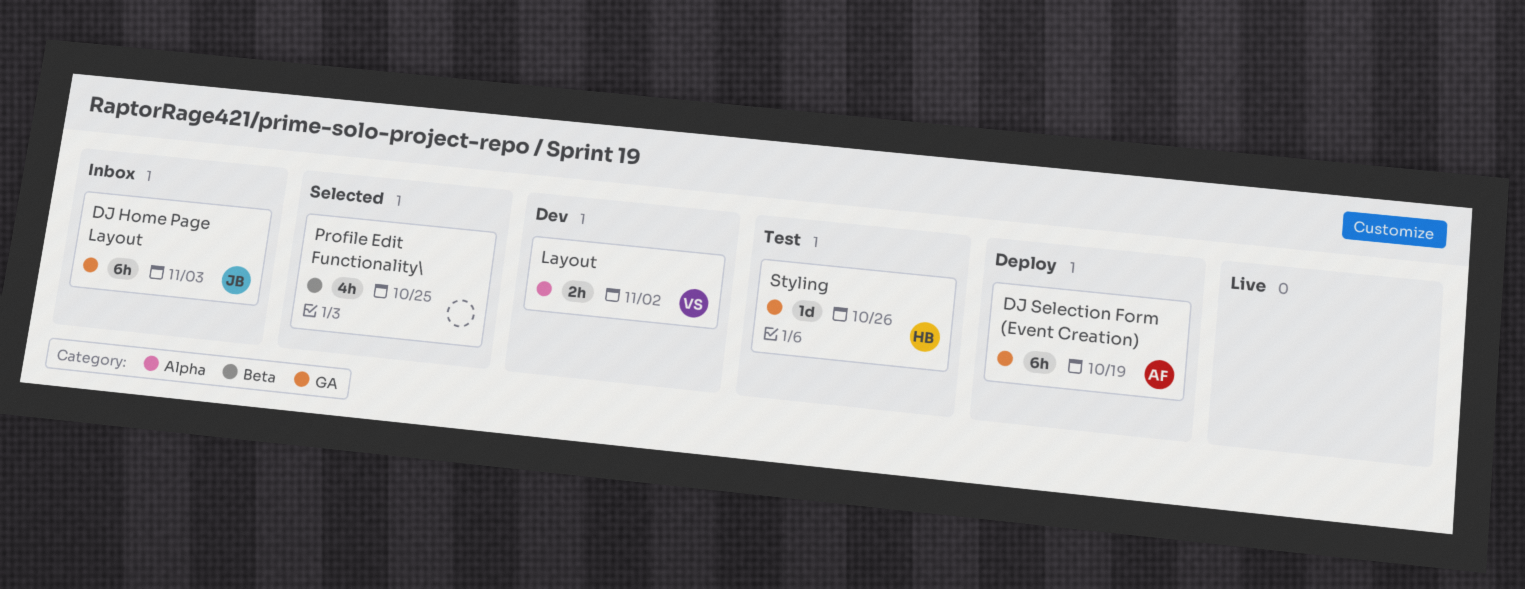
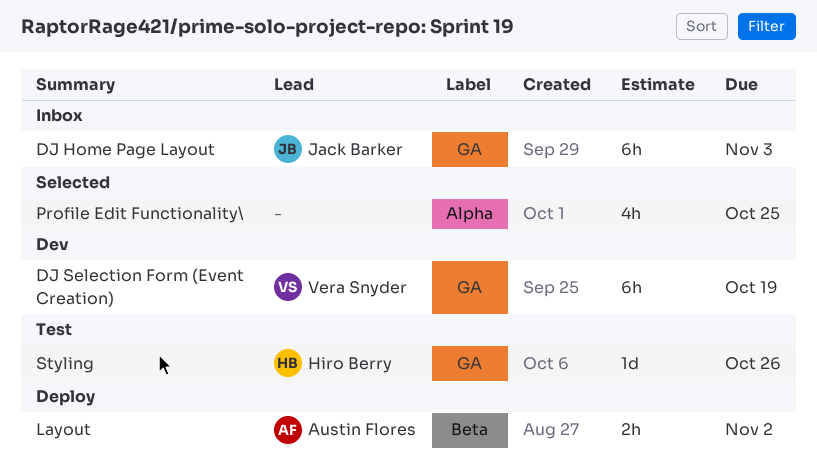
DJ Selection Form (Event Creation), status: Deploy -> Dev
DJ Selection Form (Event Creation), owner: Austin Flores -> Vera Snyder
Layout, status: Dev -> Deploy
Layout, owner: Vera Snyder -> Austin Flores
Layout, label: Alpha -> Beta
Profile Edit Functionality\, label: Beta -> Alpha

